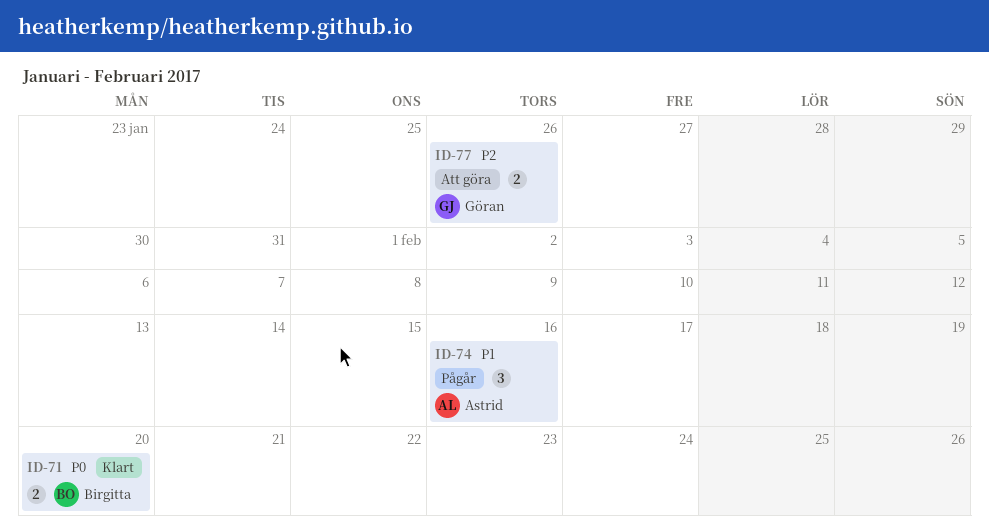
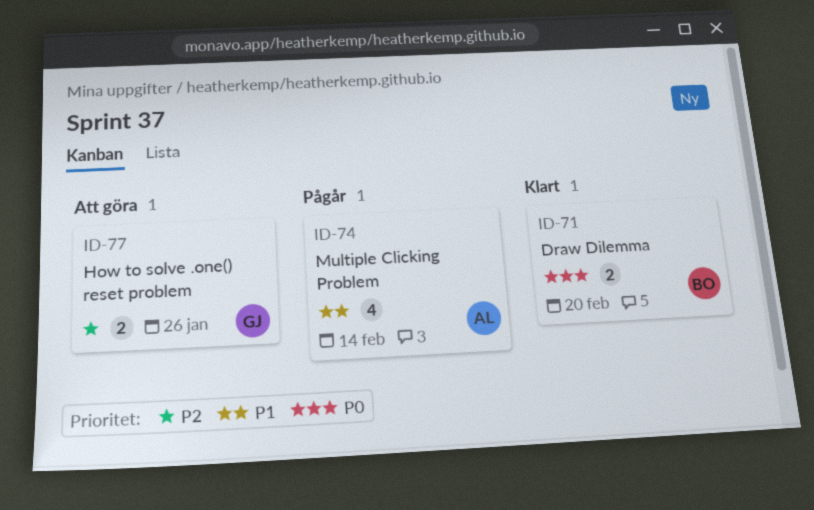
ID-74, estimate: 3 -> 4
ID-74, due: Feb 16 -> Feb 14

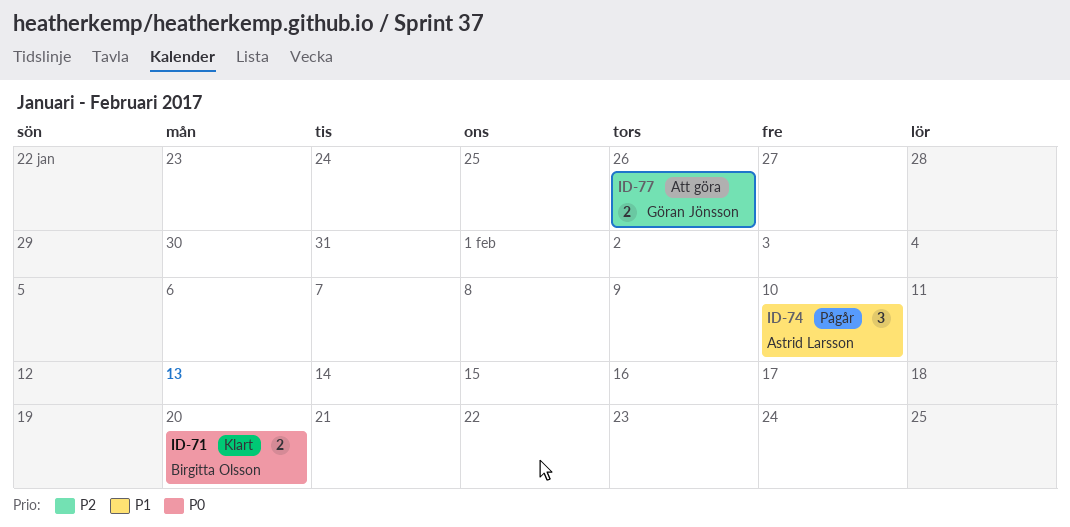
ID-74, estimate: 4 -> 3
ID-74, due: Feb 14 -> Feb 10

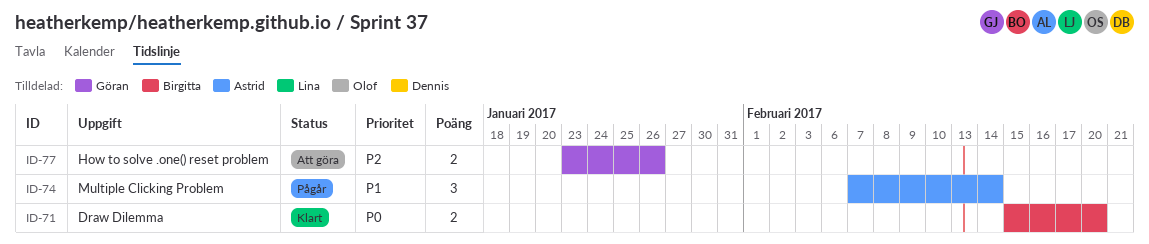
ID-74, due: Feb 10 -> Feb 14

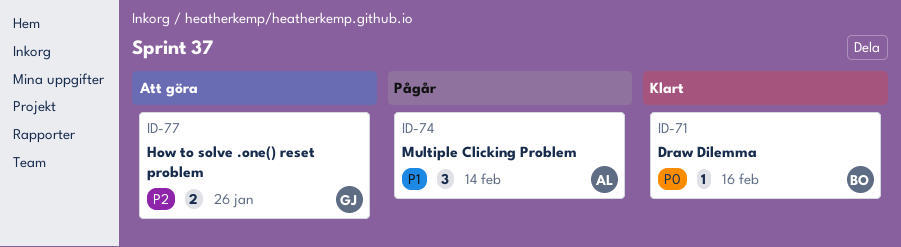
ID-71, estimate: 2 -> 1
ID-71, due: Feb 20 -> Feb 16

